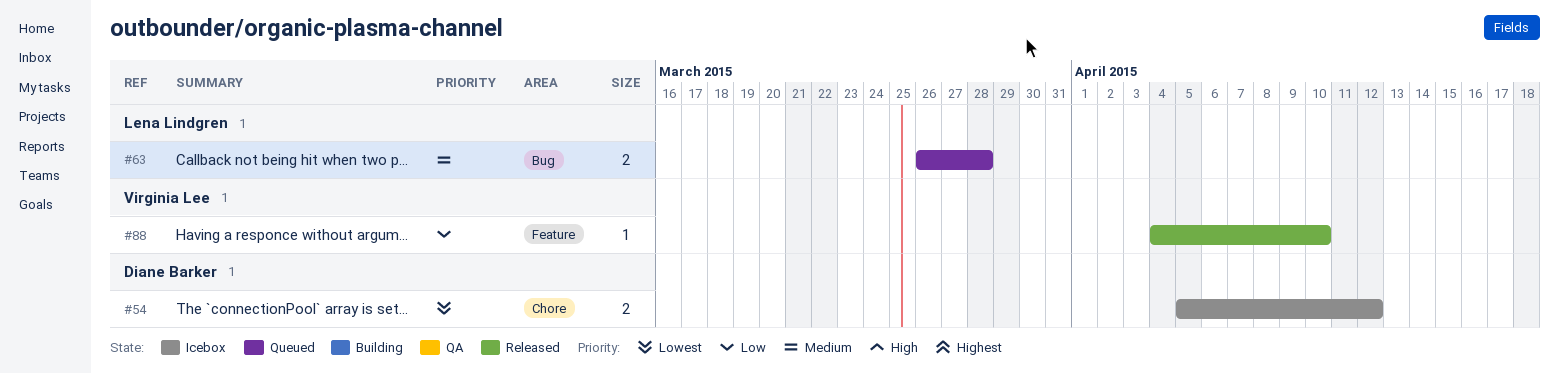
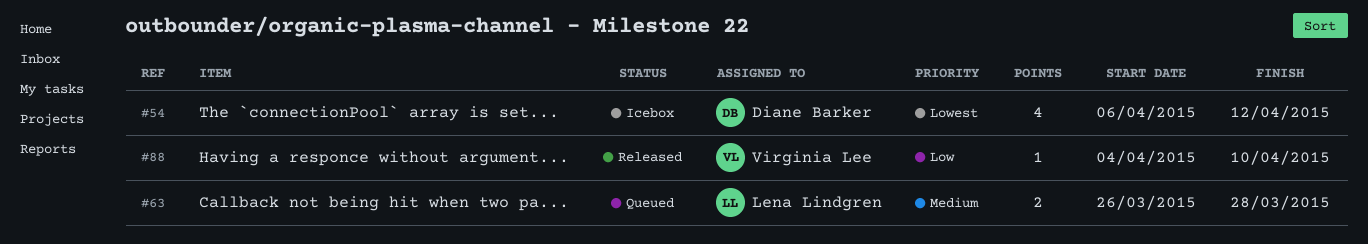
#54, estimate: 2 -> 4
#54, start: Apr 5 -> Apr 6

